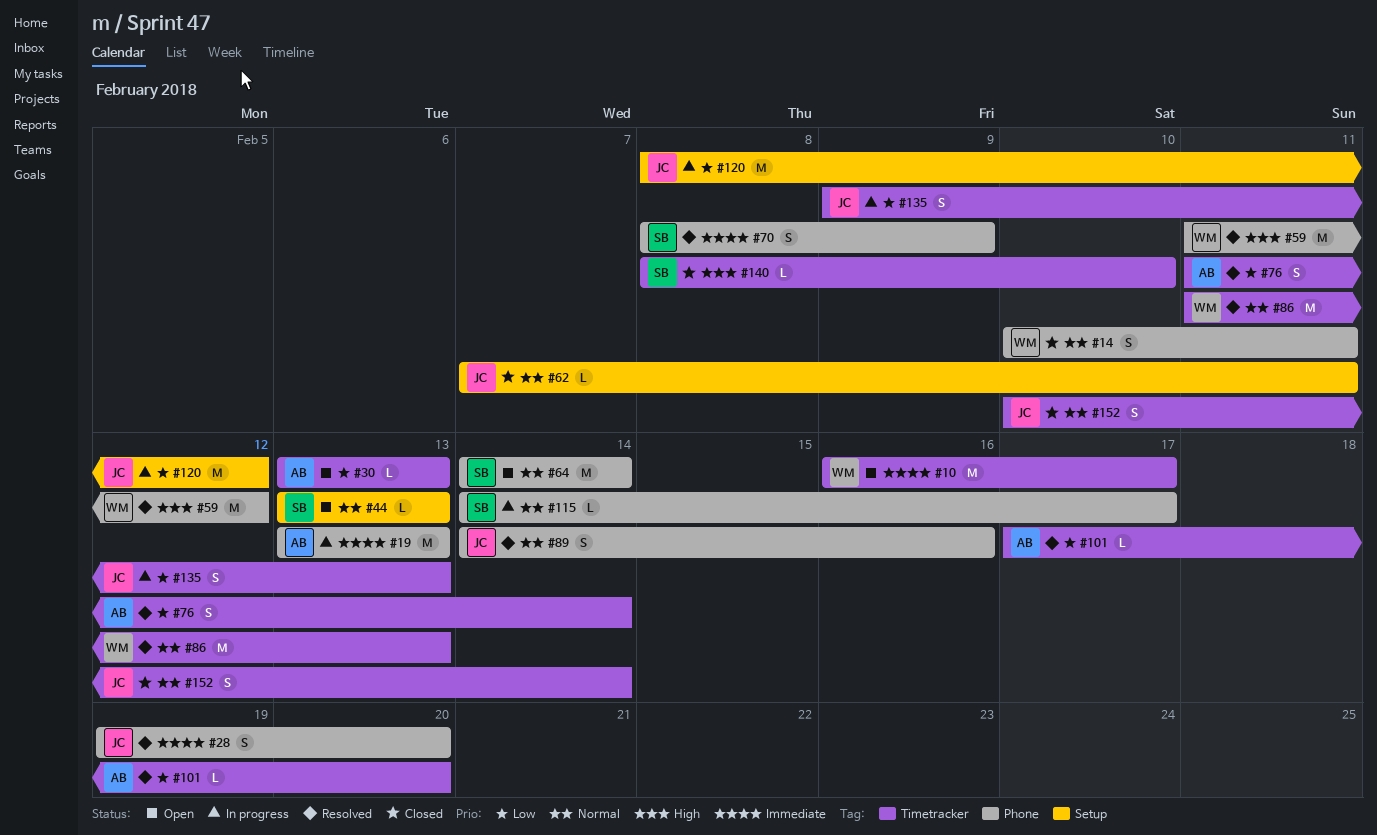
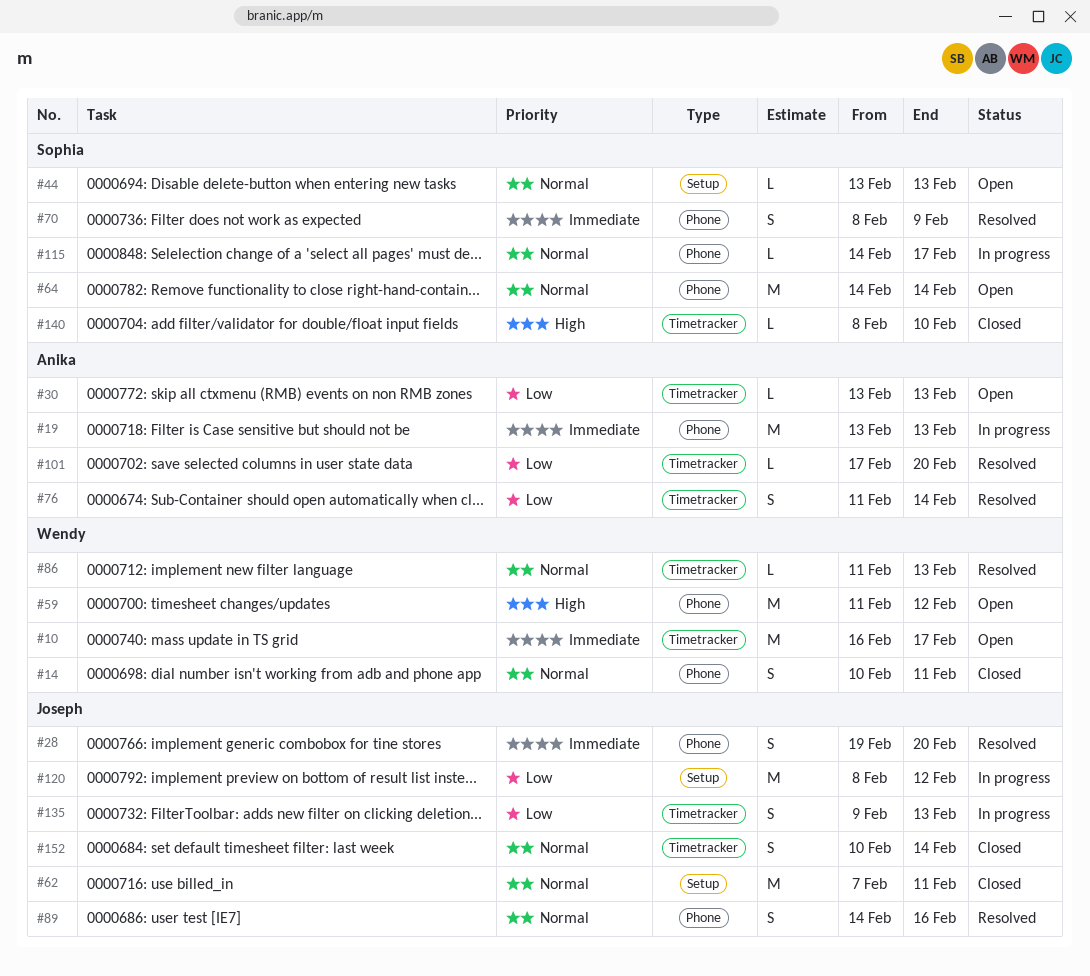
#59, status: Resolved -> Open
#62, estimate: L -> M
#86, estimate: M -> L

